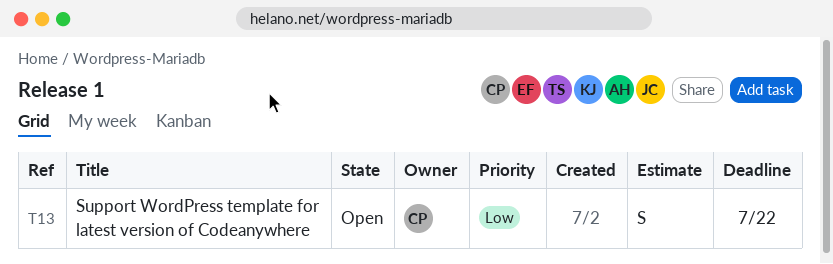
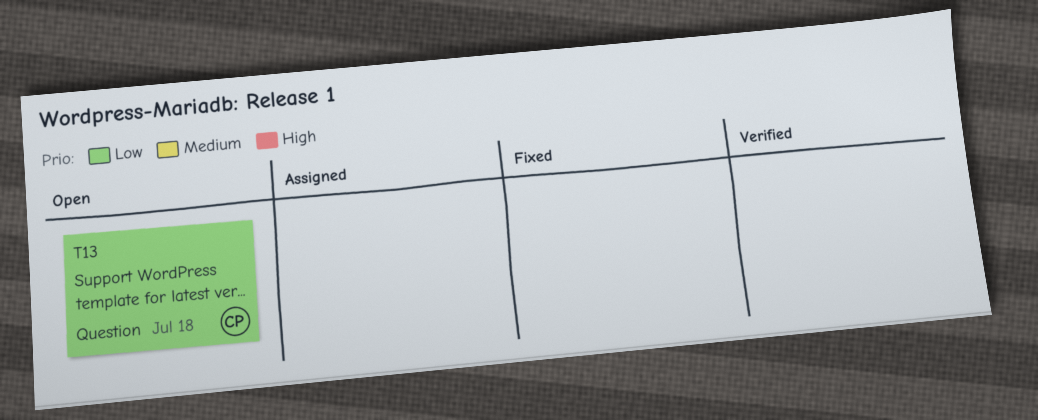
T13, due: Jul 22 -> Jul 18

